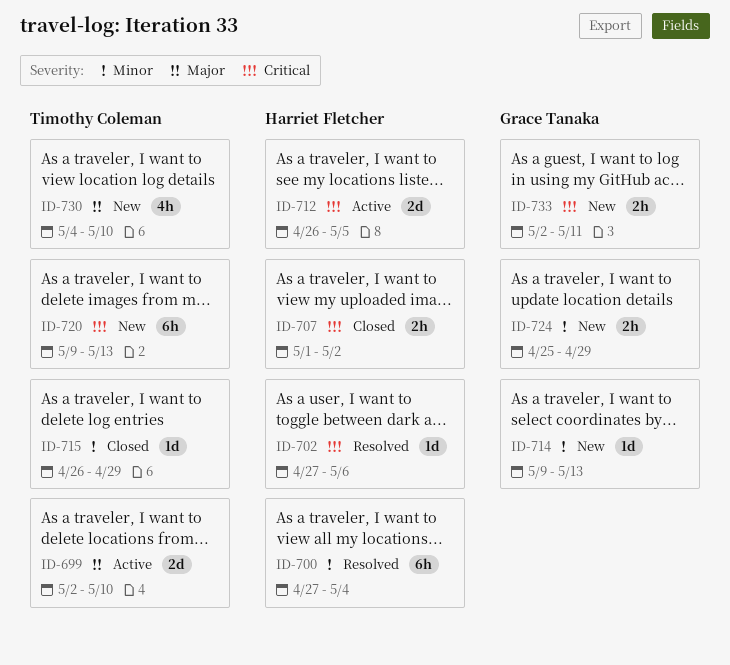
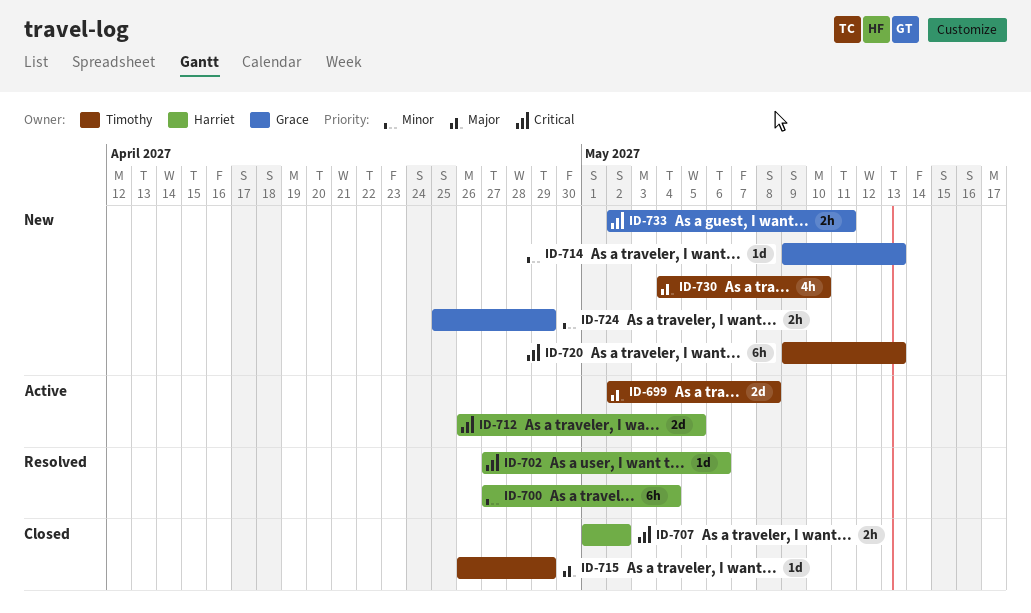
ID-699, due: May 10 -> May 8
ID-715, priority: Minor -> Major

